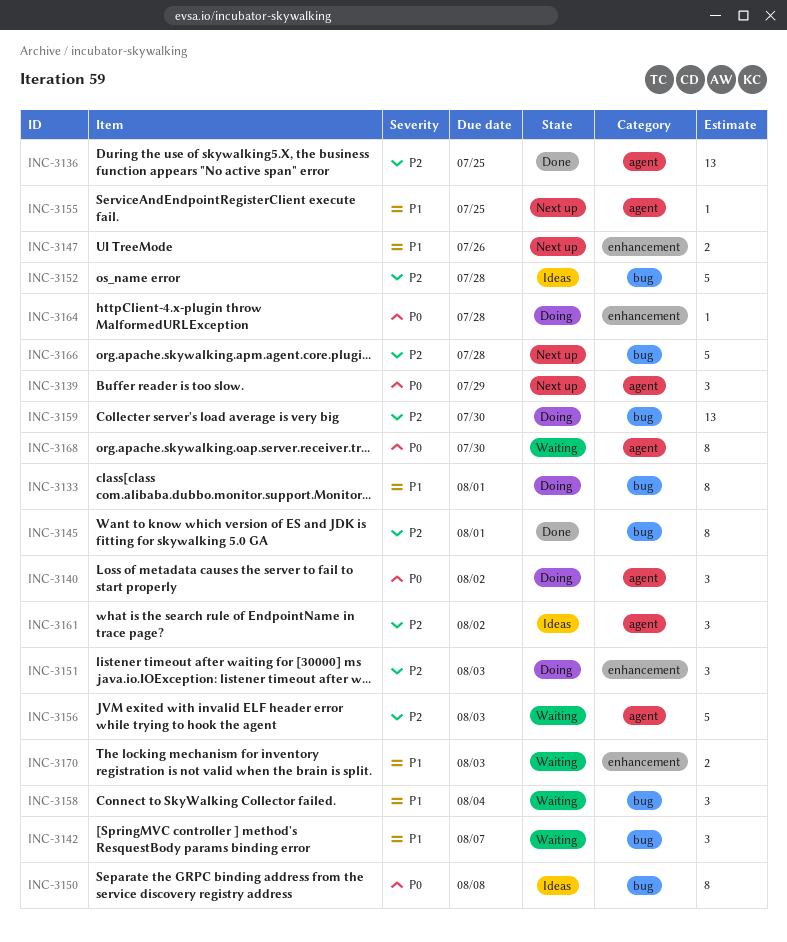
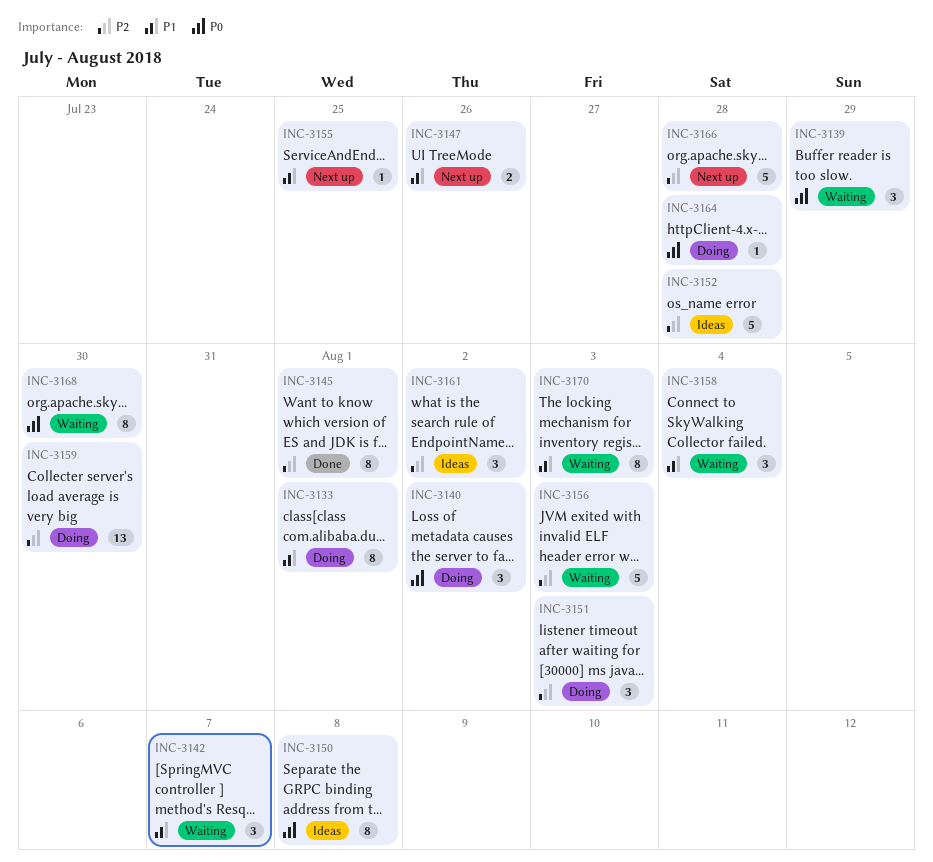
INC-3136: present -> none
INC-3139, status: Next up -> Waiting
INC-3170, estimate: 2 -> 8

